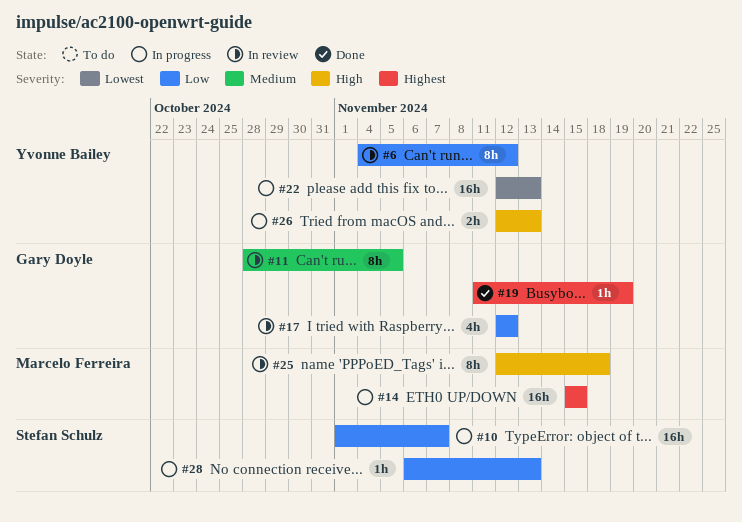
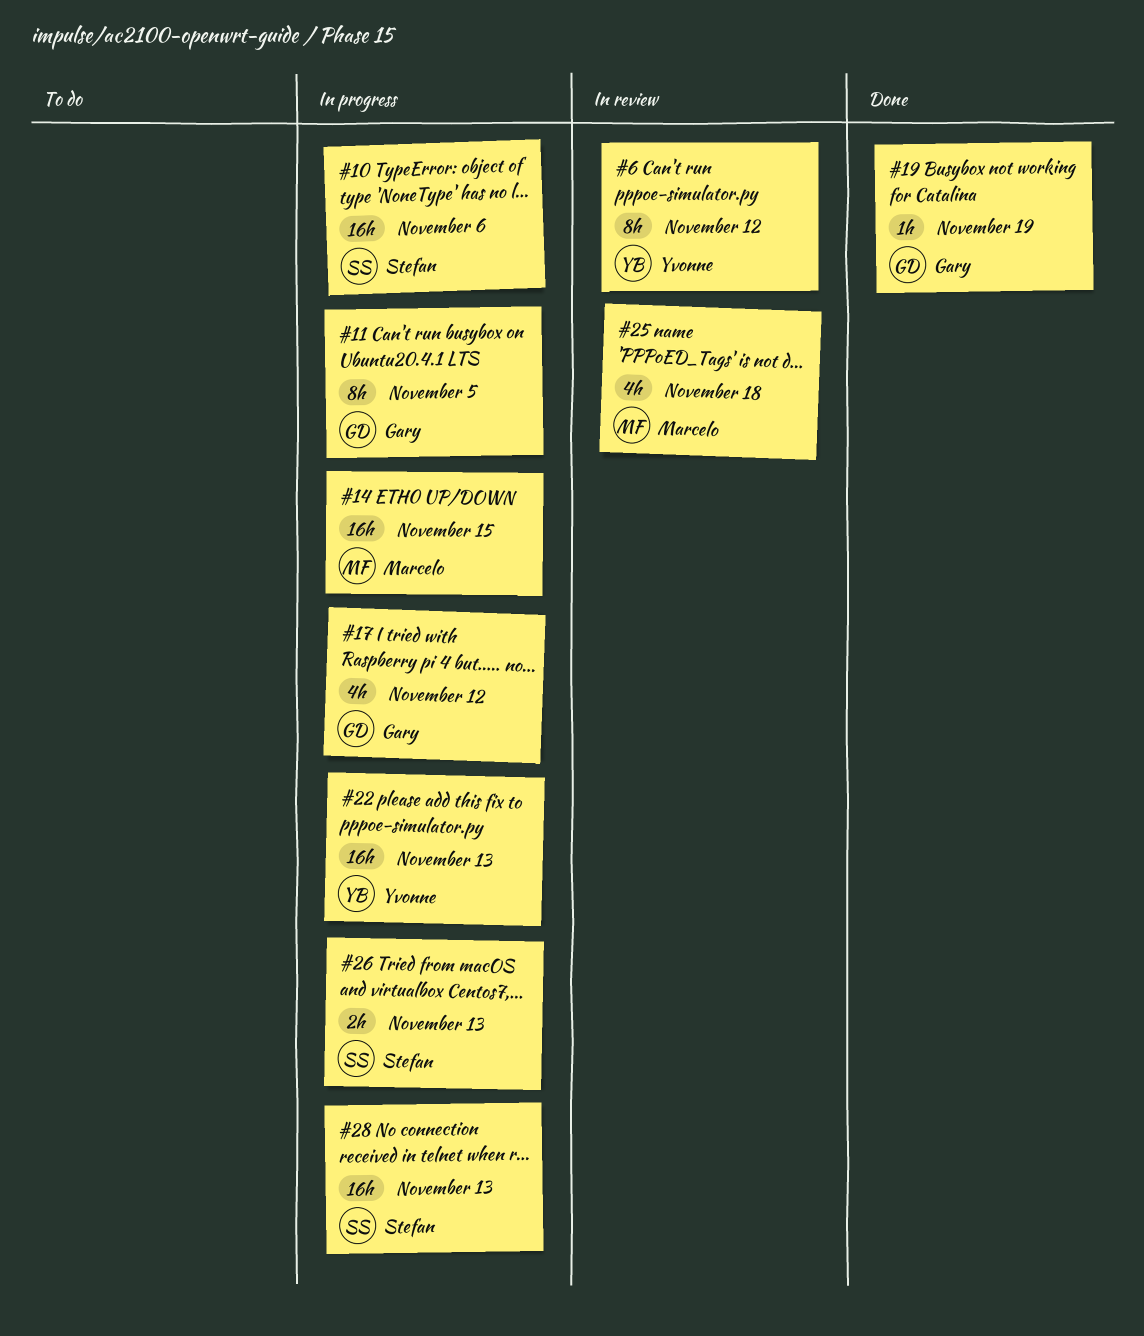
#10, due: Nov 7 -> Nov 6
#11, status: In review -> In progress
#17, status: In review -> In progress
#25, estimate: 8h -> 4h
#26, owner: Yvonne Bailey -> Stefan Schulz
#28, estimate: 1h -> 16h

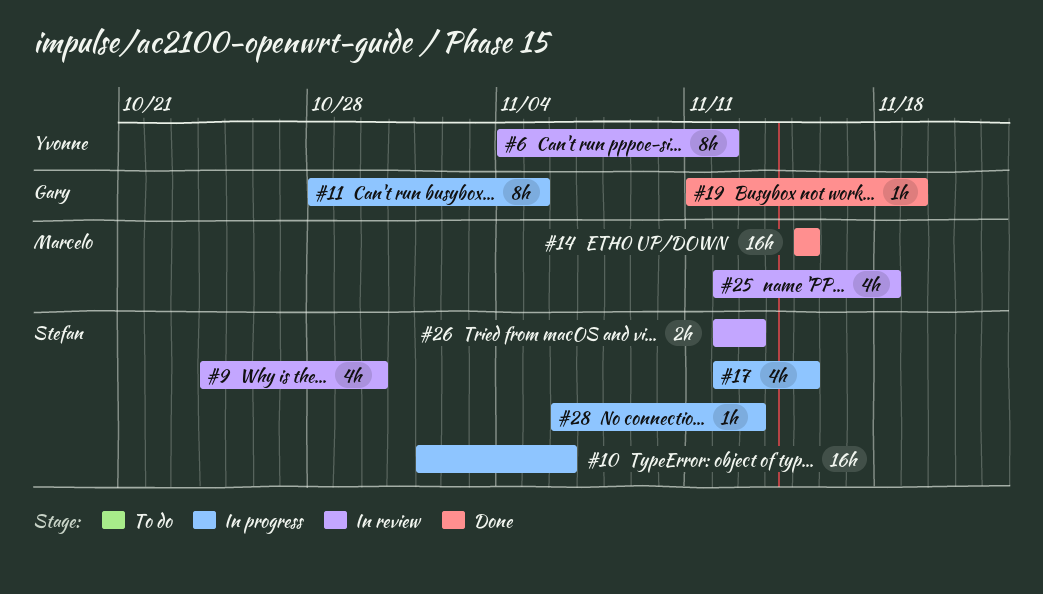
#9: none -> present
#14, status: In progress -> Done
#17, owner: Gary -> Stefan
#17, due: Nov 12 -> Nov 15
#22: present -> none
#26, status: In progress -> In review
#28, estimate: 16h -> 1h

